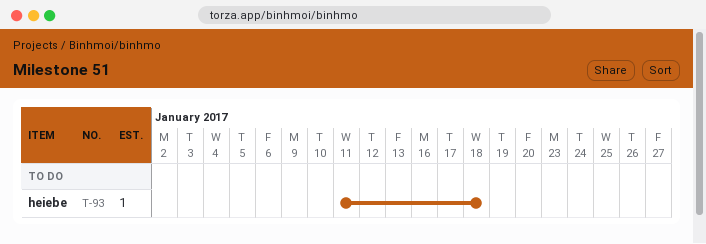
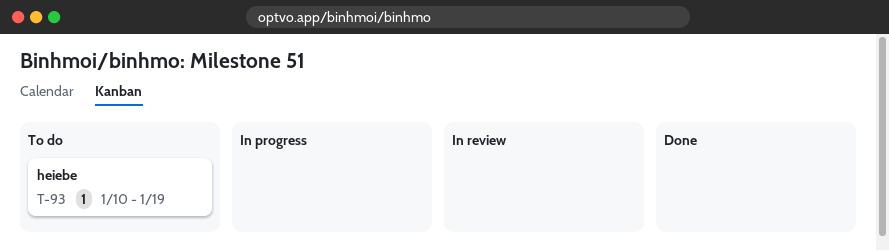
T-93, start: Jan 11 -> Jan 10
T-93, due: Jan 18 -> Jan 19

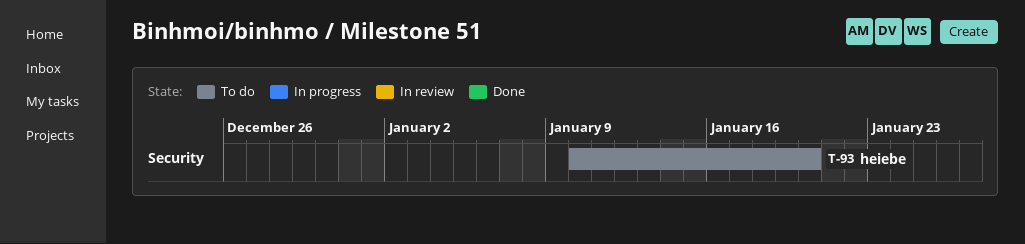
T-93, due: Jan 19 -> Jan 20

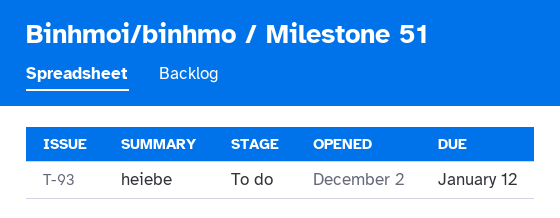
T-93, due: Jan 20 -> Jan 12

